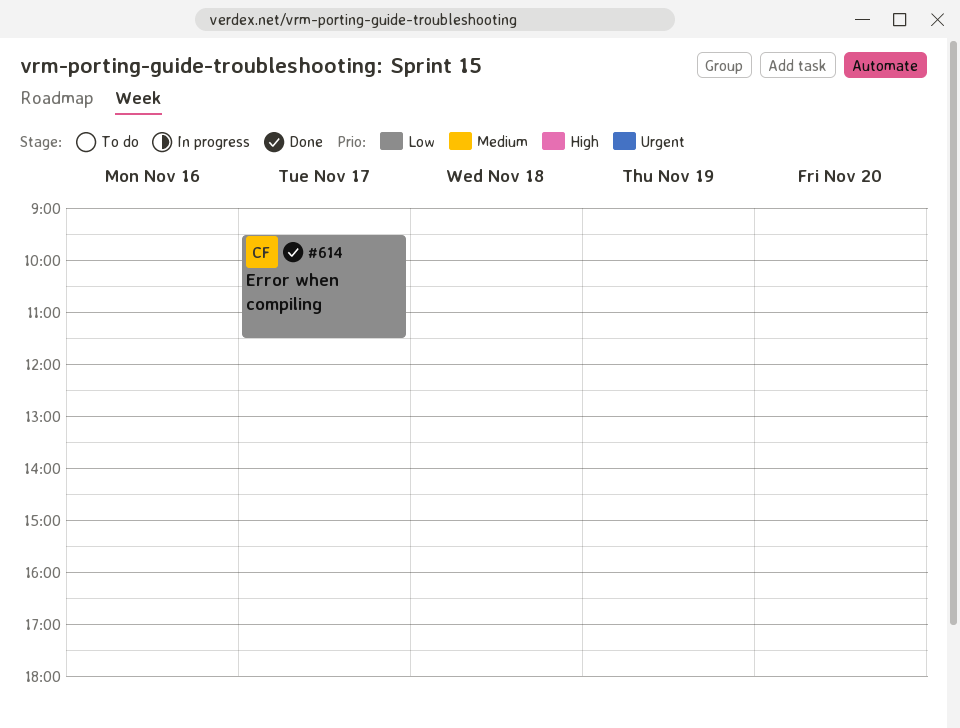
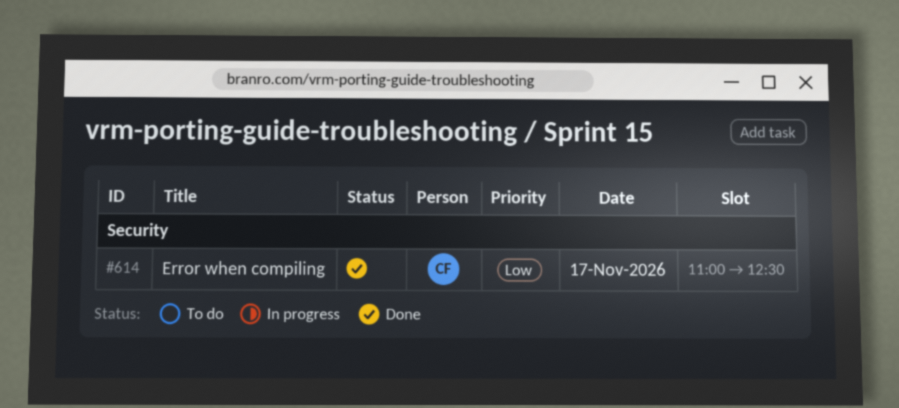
#614, begins: 09:30 -> 11:00
#614, ends: 11:30 -> 12:30

